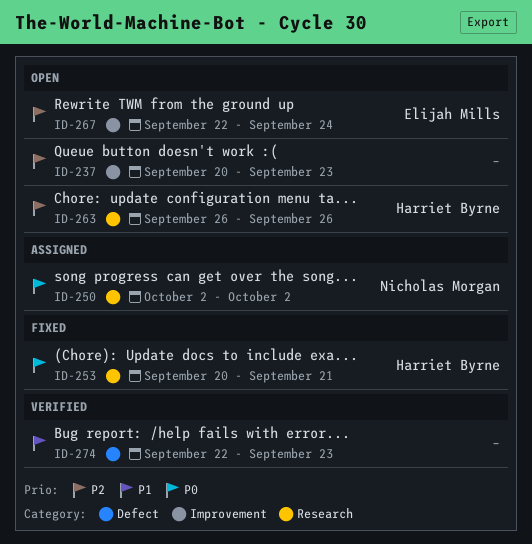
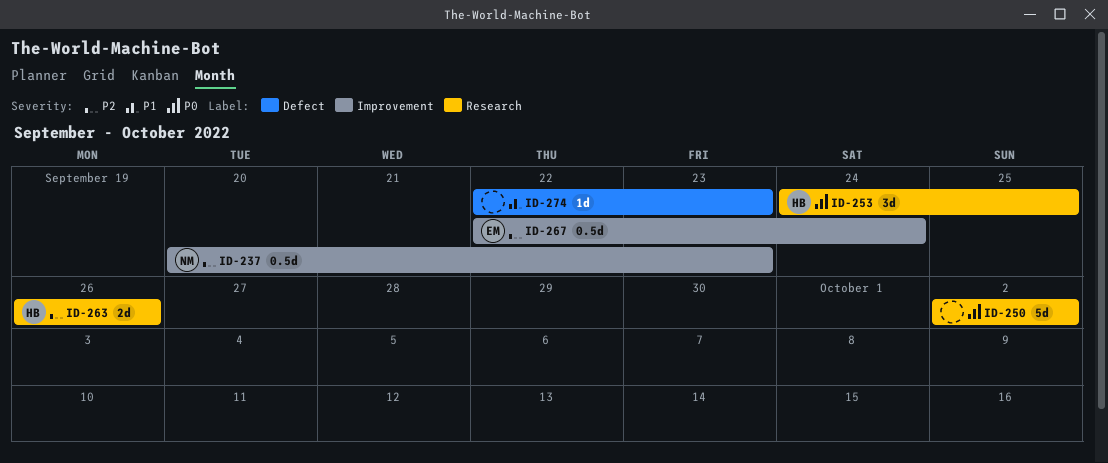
ID-237, owner: none -> Nicholas Morgan
ID-250, owner: Nicholas Morgan -> none
ID-253, start: Sep 20 -> Sep 24
ID-253, due: Sep 21 -> Sep 25

